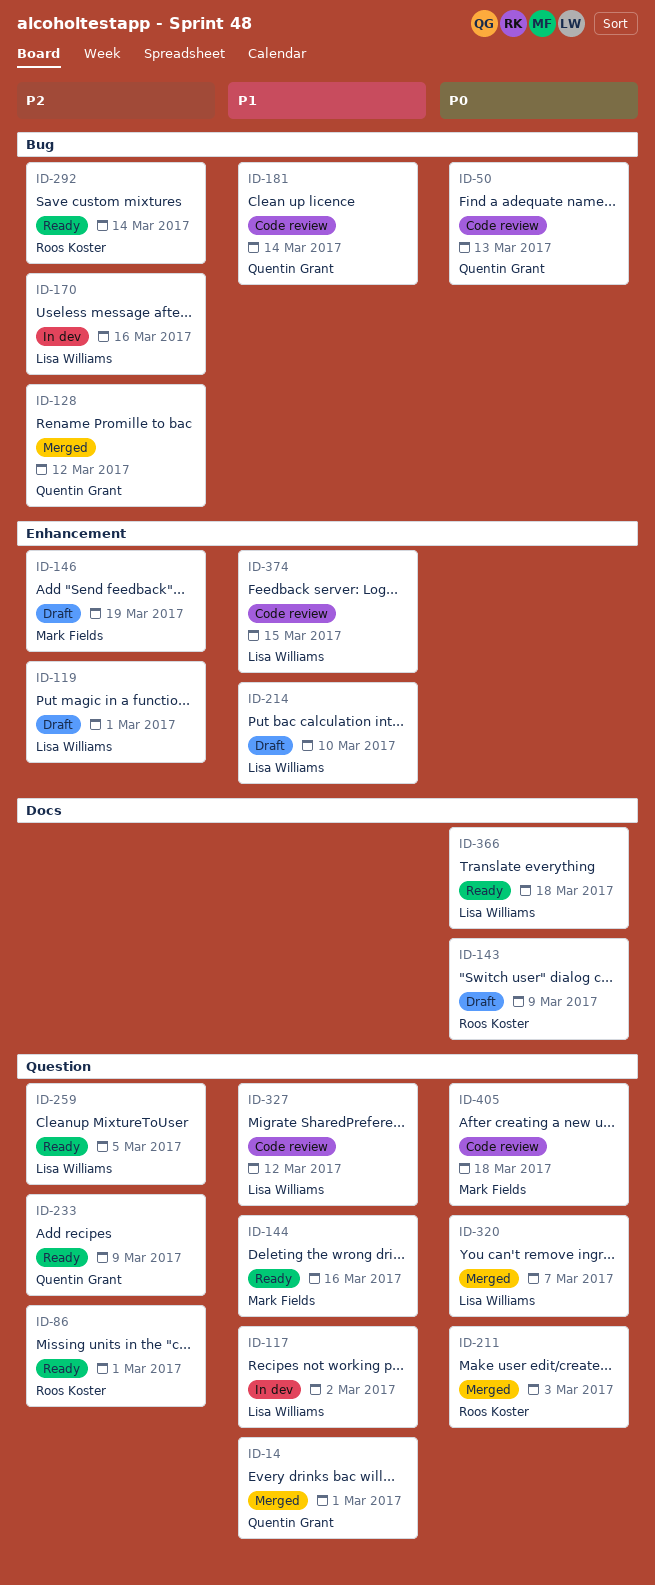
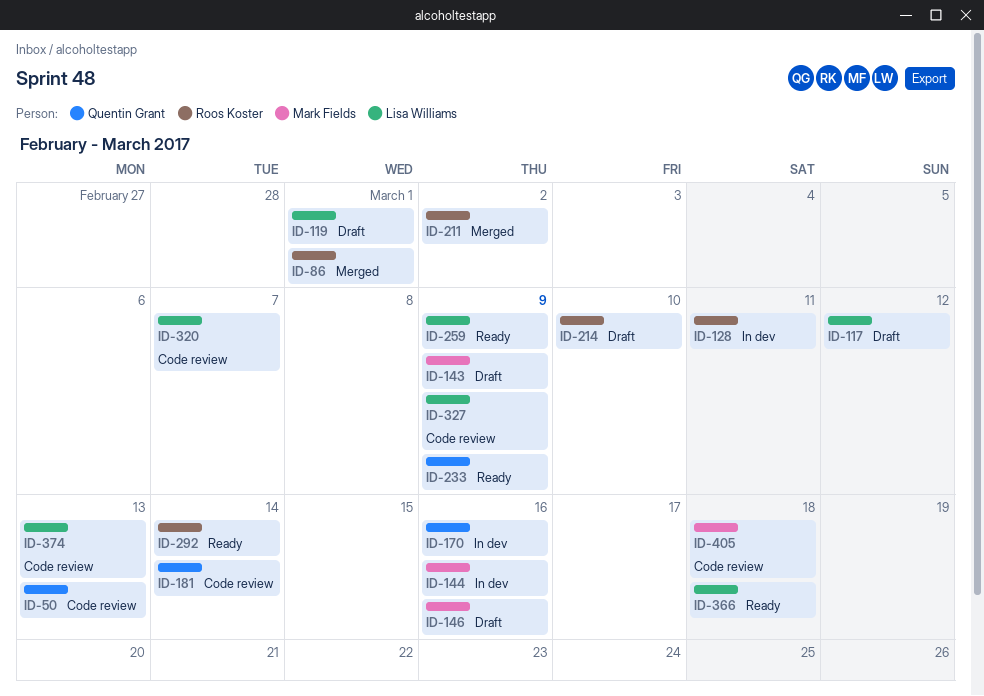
ID-14: present -> none
ID-86, status: Ready -> Merged
ID-117, status: In dev -> Draft
ID-117, due: Mar 2 -> Mar 12
ID-128, status: Merged -> In dev
ID-128, owner: Quentin Grant -> Roos Koster
ID-128, due: Mar 12 -> Mar 11
ID-143, owner: Roos Koster -> Mark Fields
ID-144, status: Ready -> In dev
ID-146, due: Mar 19 -> Mar 16
ID-170, owner: Lisa Williams -> Quentin Grant
ID-211, due: Mar 3 -> Mar 2
ID-214, owner: Lisa Williams -> Roos Koster
ID-259, due: Mar 5 -> Mar 9
ID-320, status: Merged -> Code review
ID-327, due: Mar 12 -> Mar 9
ID-374, due: Mar 15 -> Mar 13

